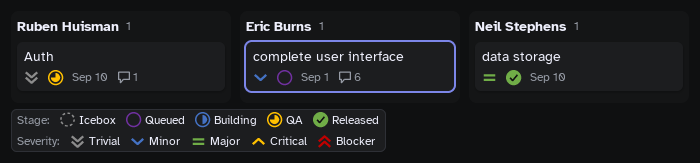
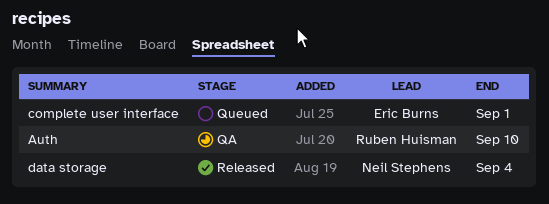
data storage, due: Sep 10 -> Sep 4

